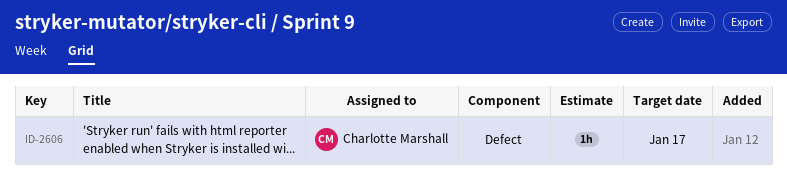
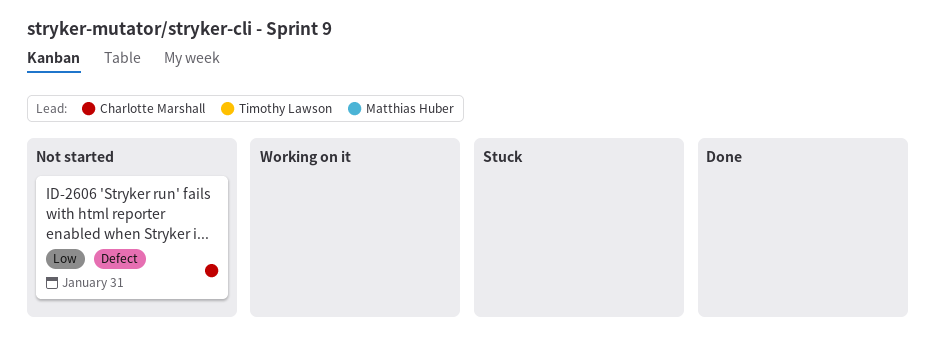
ID-2606, due: Jan 17 -> Jan 31

